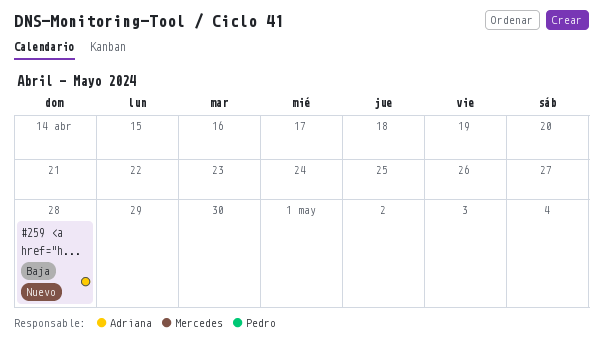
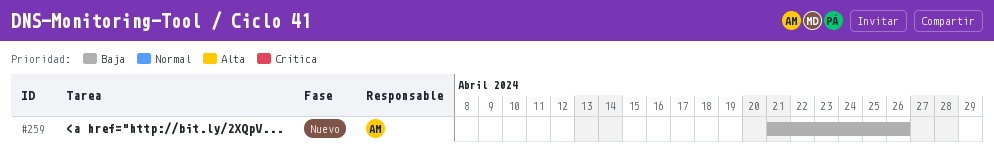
#259, due: Apr 28 -> Apr 26

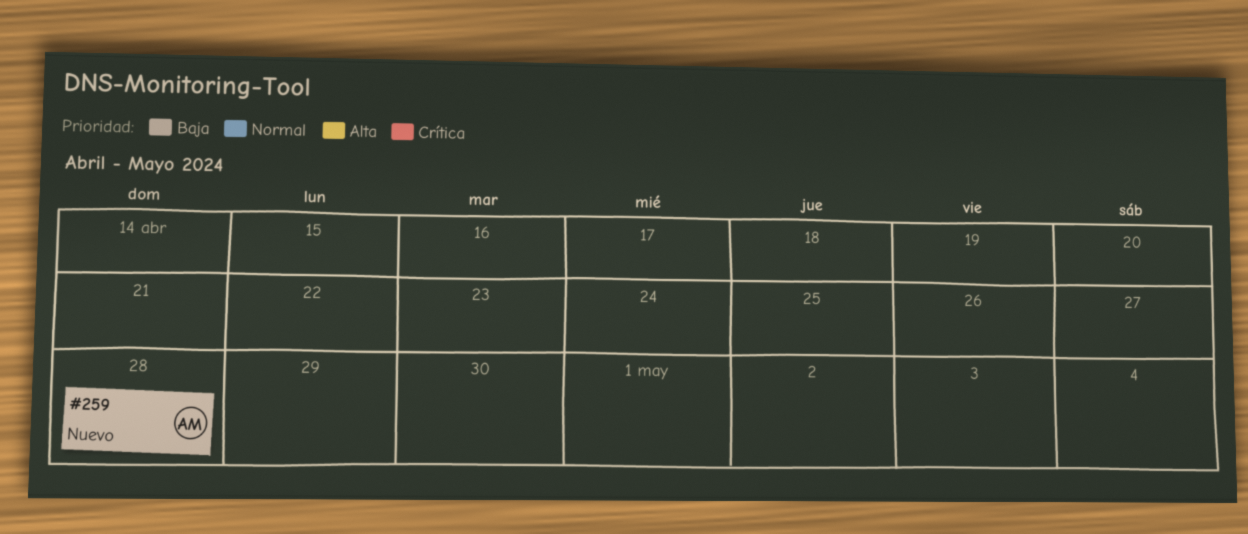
#259, due: Apr 26 -> Apr 28

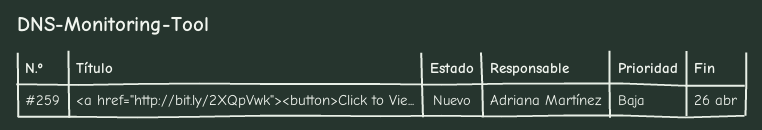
#259, due: Apr 28 -> Apr 26

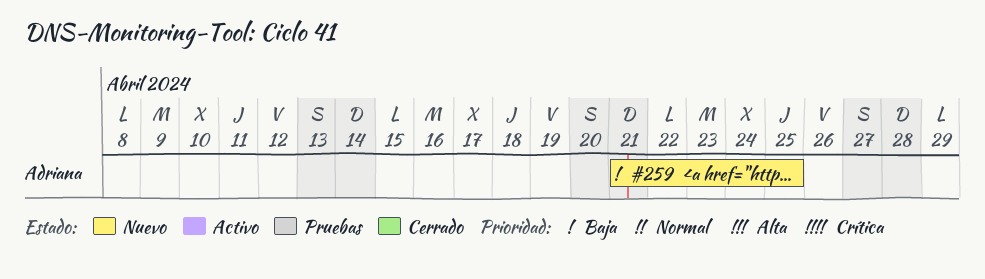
#259, due: Apr 26 -> Apr 25

